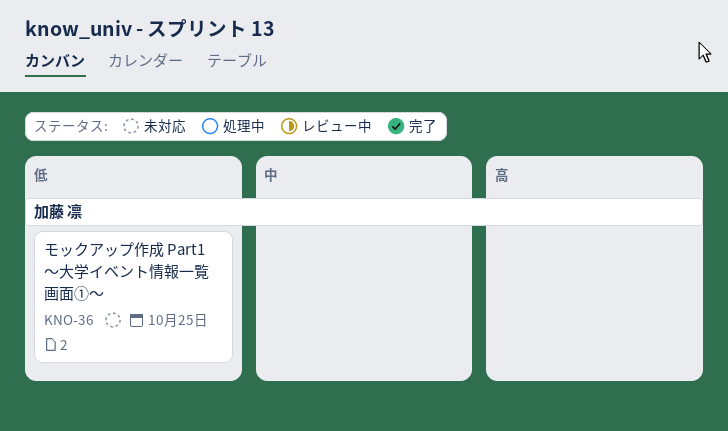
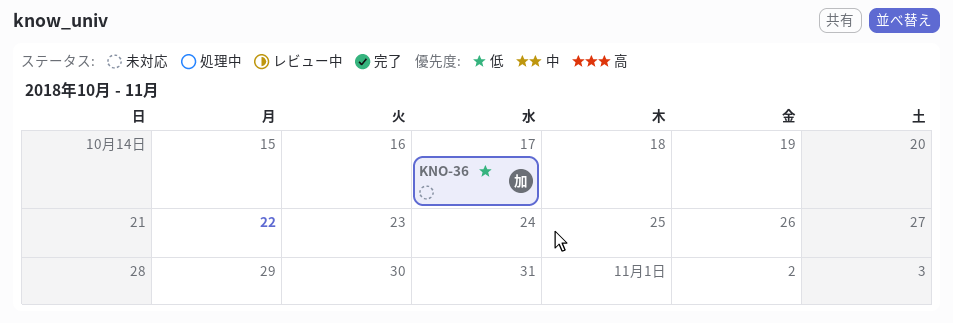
KNO-36, due: Oct 25 -> Oct 17

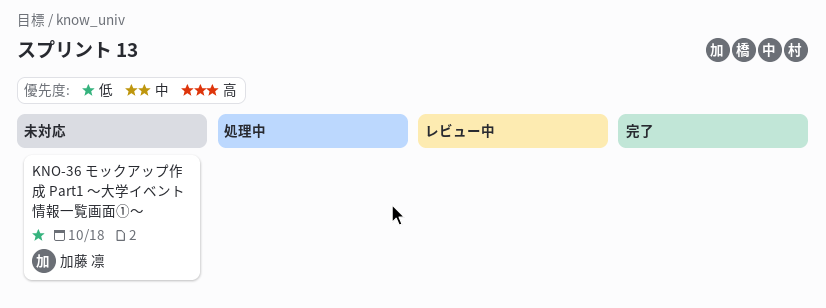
KNO-36, due: Oct 17 -> Oct 18

